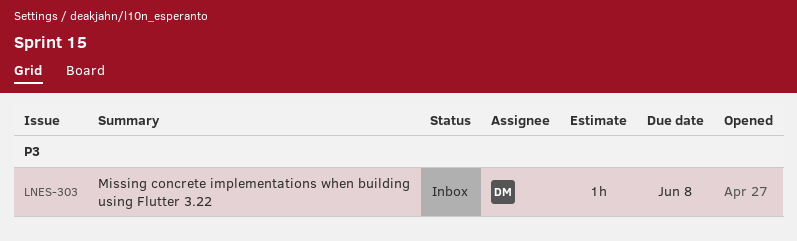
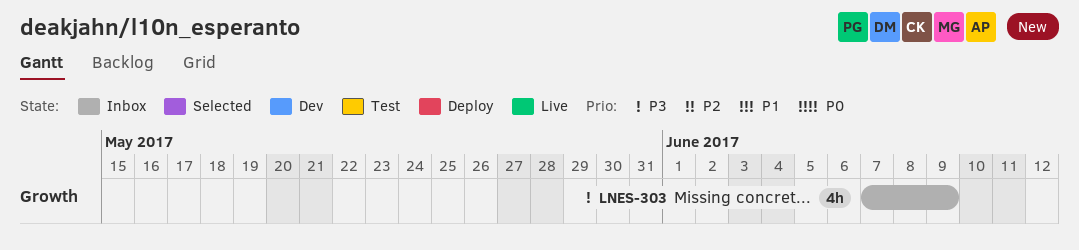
LNES-303, estimate: 1h -> 4h
LNES-303, due: Jun 8 -> Jun 9

